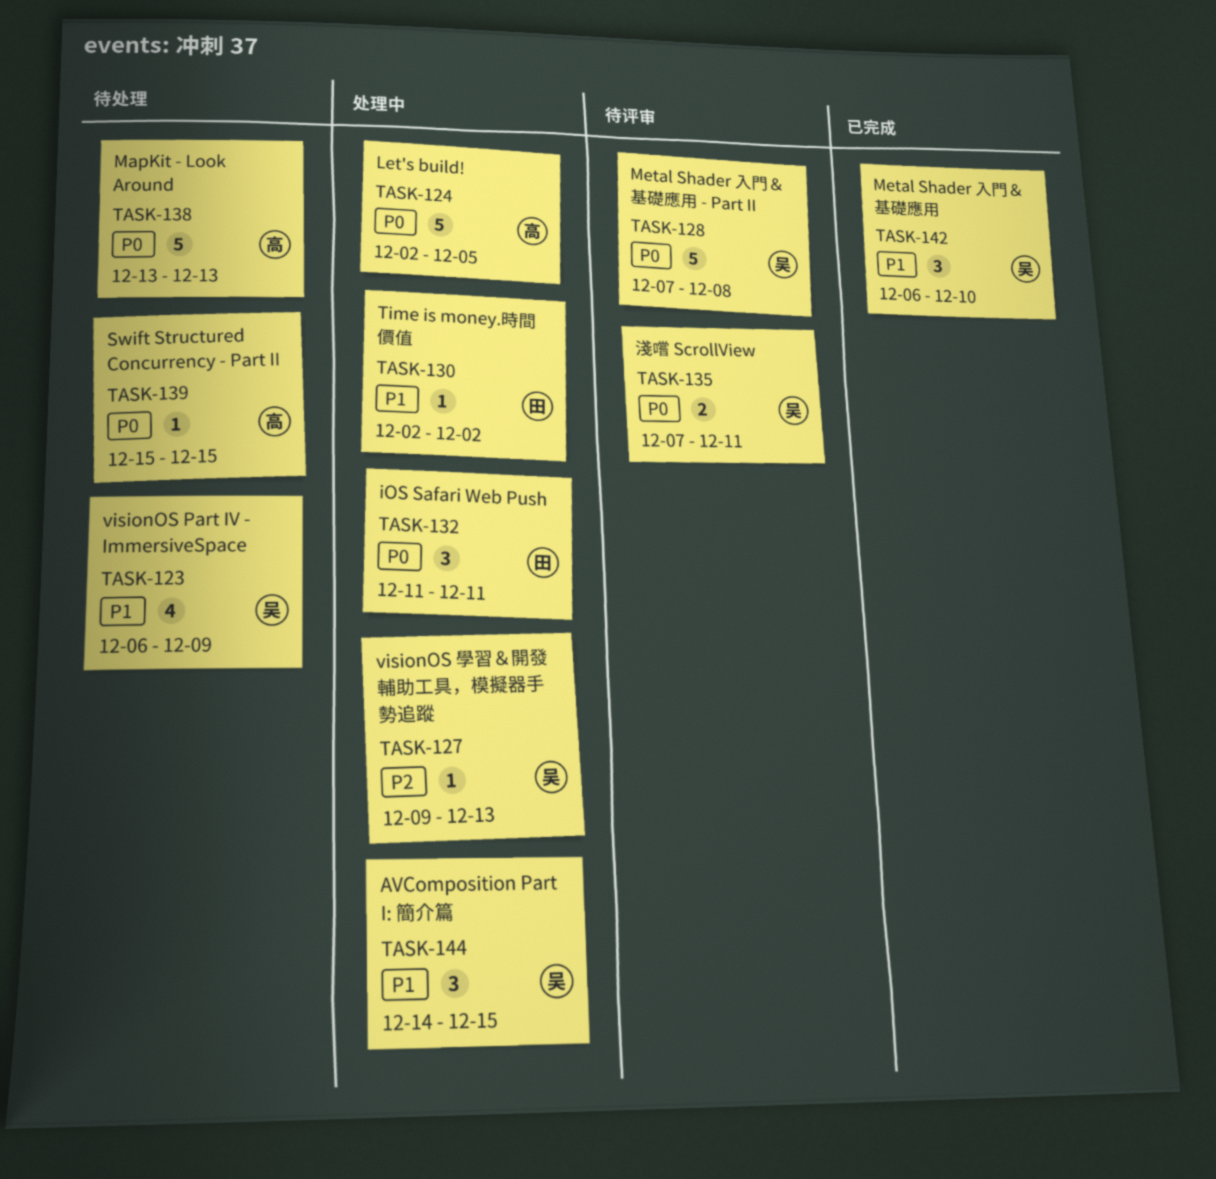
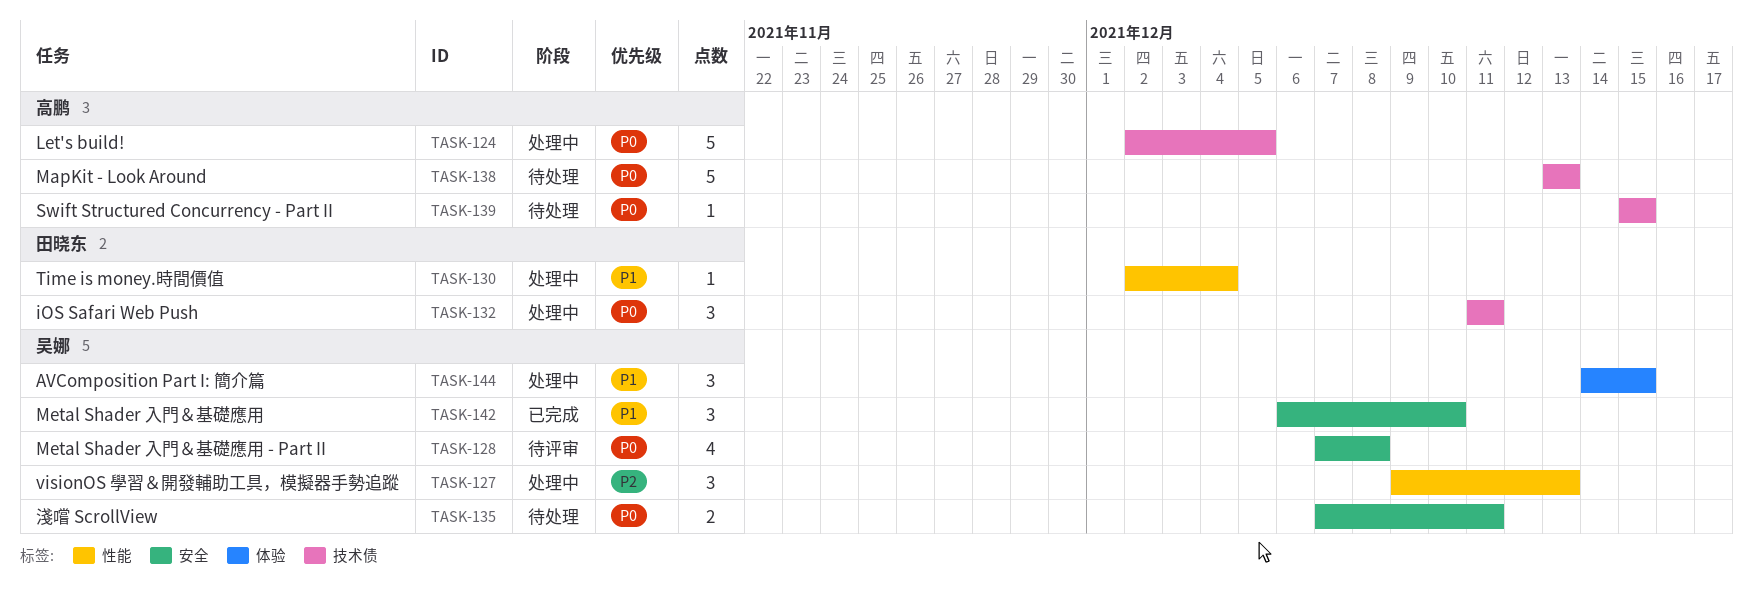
TASK-123: present -> none
TASK-127, estimate: 1 -> 3
TASK-128, estimate: 5 -> 4
TASK-130, due: Dec 2 -> Dec 4
TASK-135, status: 待评审 -> 待处理

